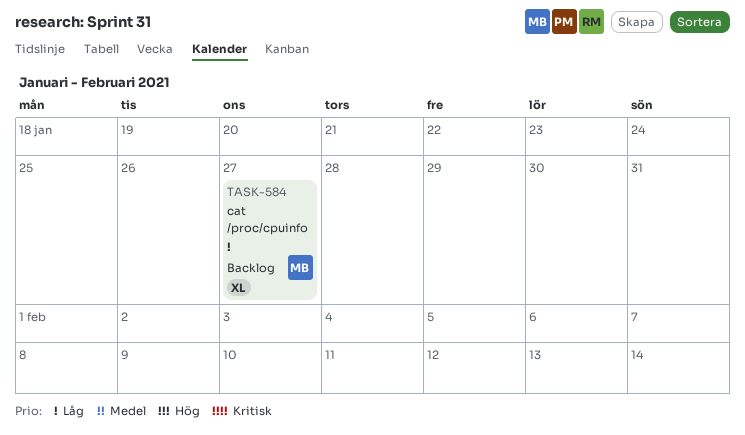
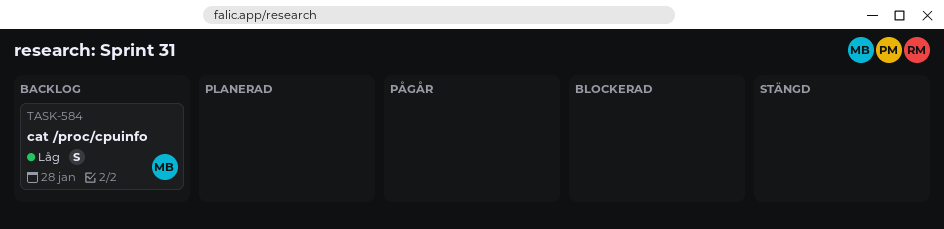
TASK-584, estimate: XL -> S
TASK-584, due: Jan 27 -> Jan 28

